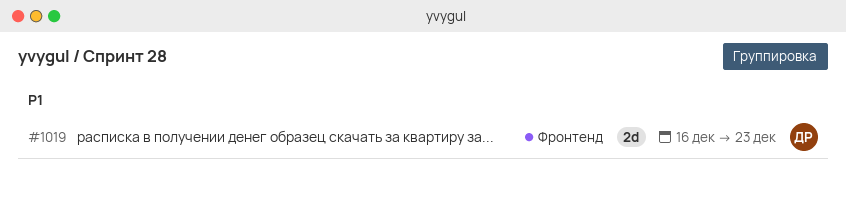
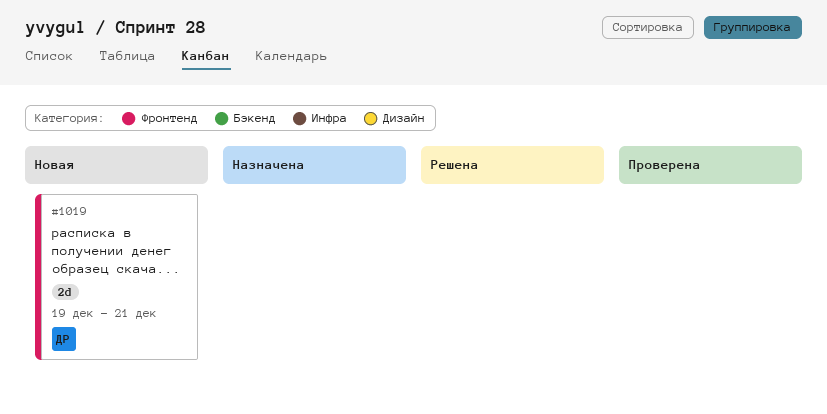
#1019, start: Dec 16 -> Dec 19
#1019, due: Dec 23 -> Dec 21

